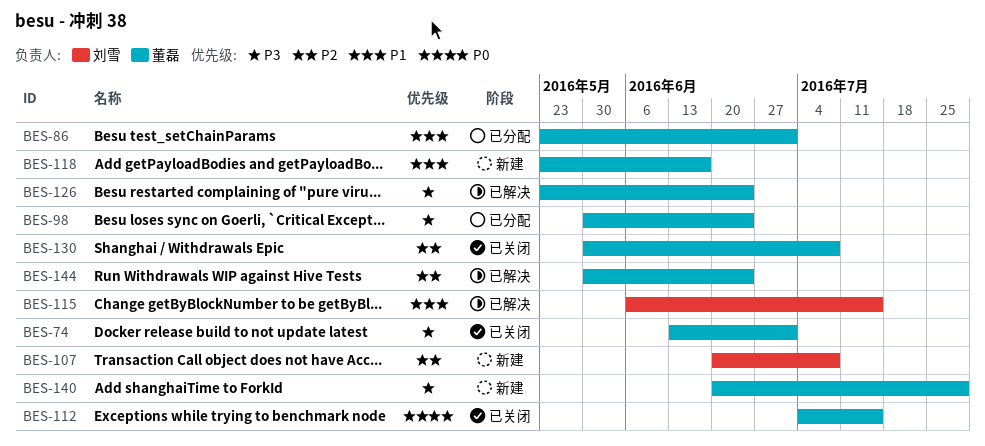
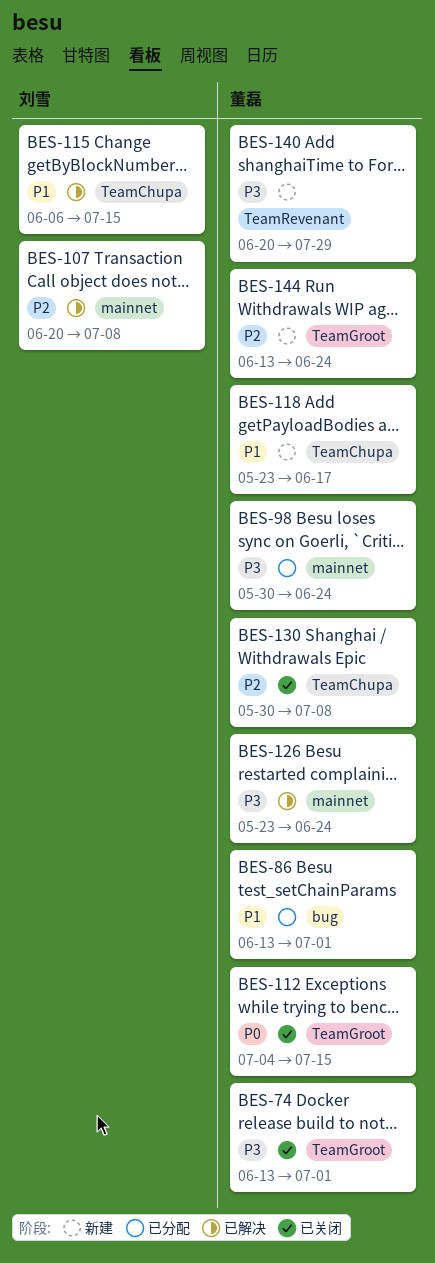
BES-86, start: May 23 -> Jun 13
BES-107, status: 新建 -> 已解决
BES-144, status: 已解决 -> 新建
BES-144, start: May 30 -> Jun 13

